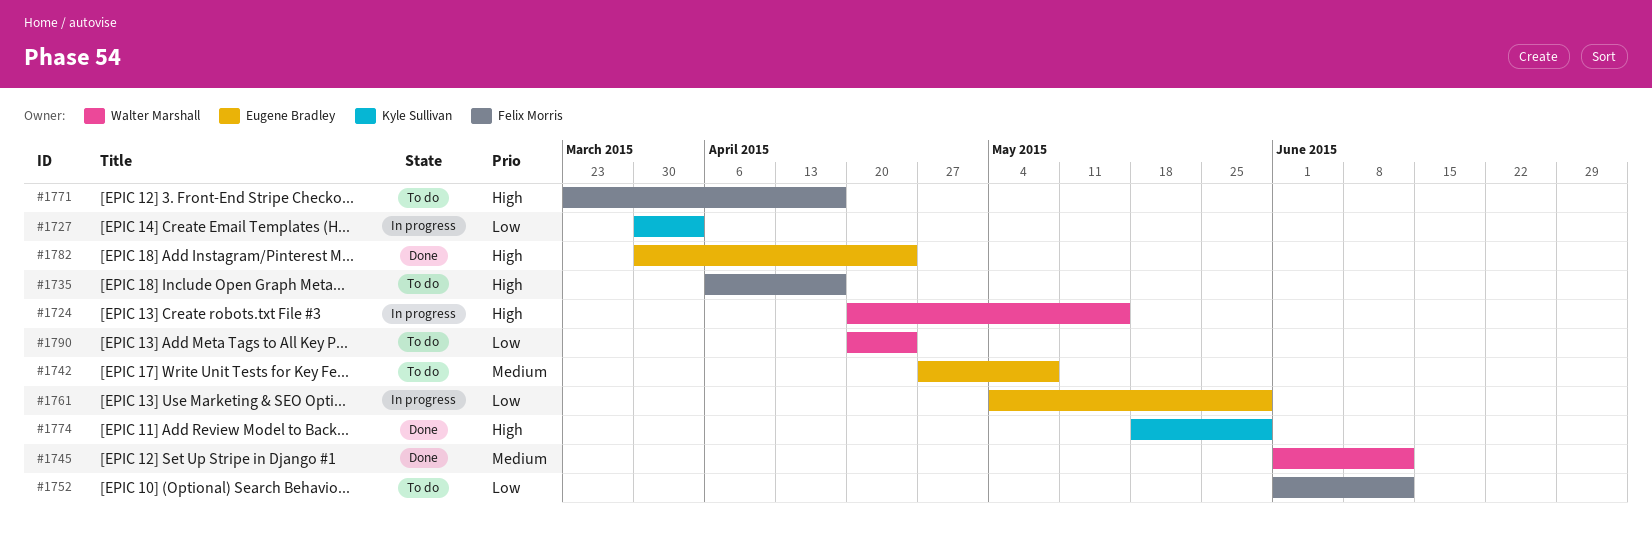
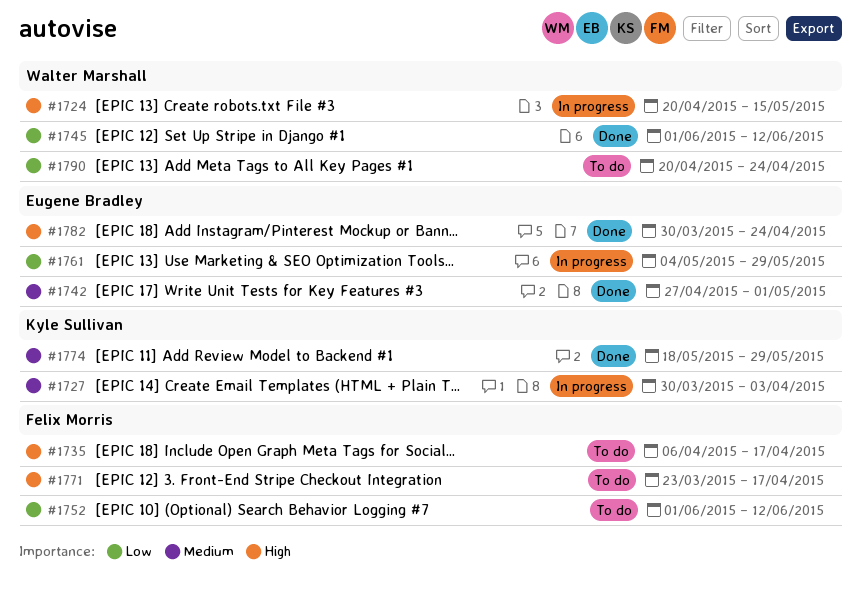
#1727, priority: Low -> Medium
#1742, status: To do -> Done
#1742, due: May 8 -> May 1
#1745, priority: Medium -> Low
#1774, priority: High -> Medium

